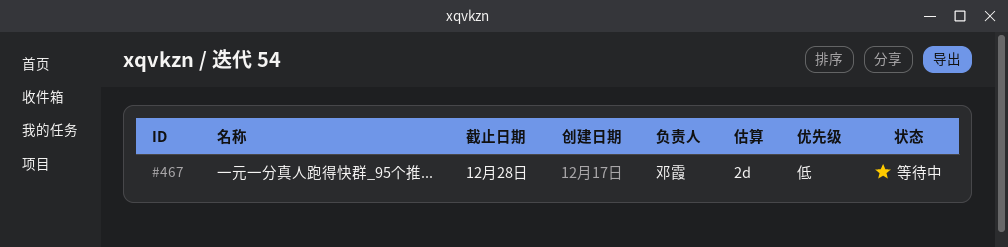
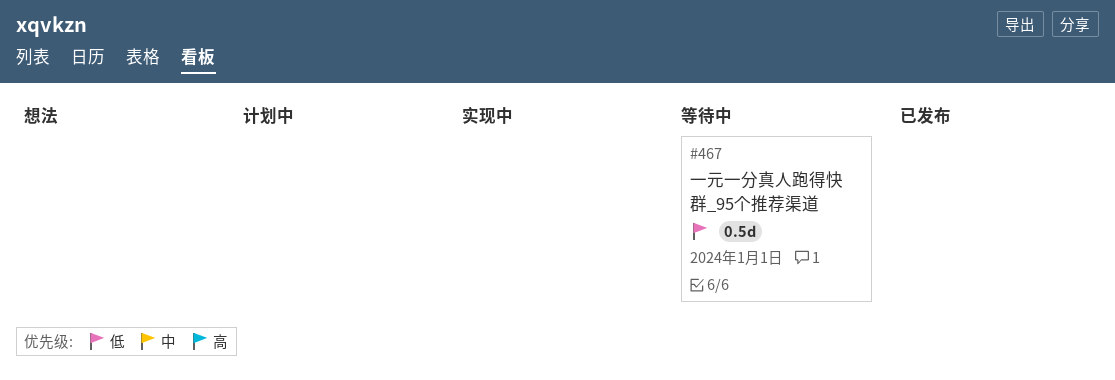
#467, estimate: 2d -> 0.5d
#467, due: Dec 28 -> Jan 1

